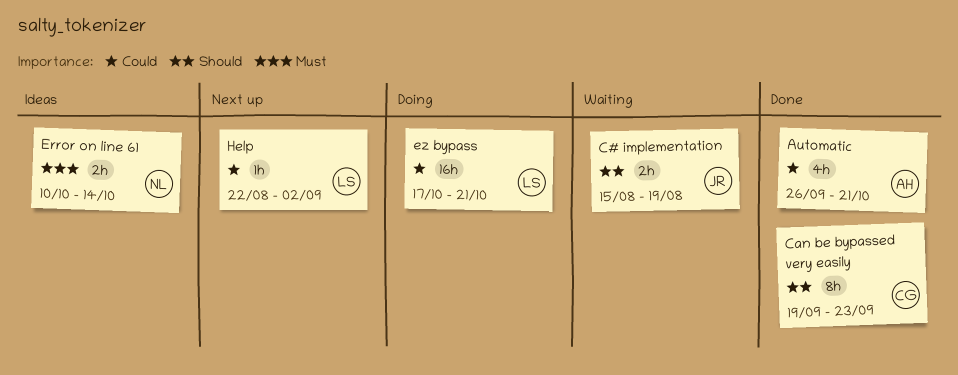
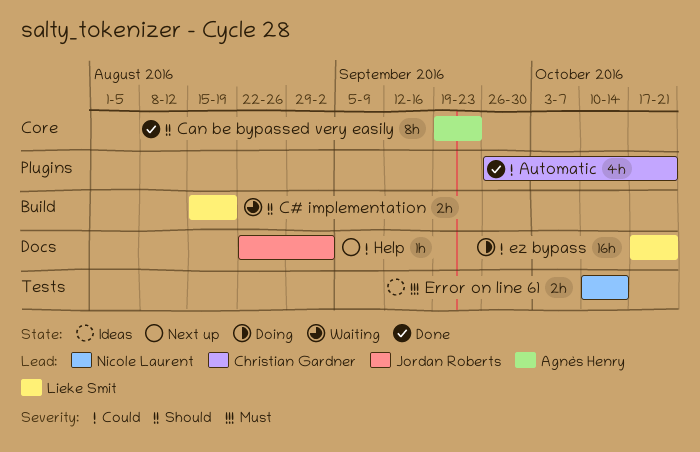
Automatic, owner: Agnès Henry -> Christian Gardner
C# implementation, owner: Jordan Roberts -> Lieke Smit
Can be bypassed very easily, owner: Christian Gardner -> Agnès Henry
Help, owner: Lieke Smit -> Jordan Roberts

